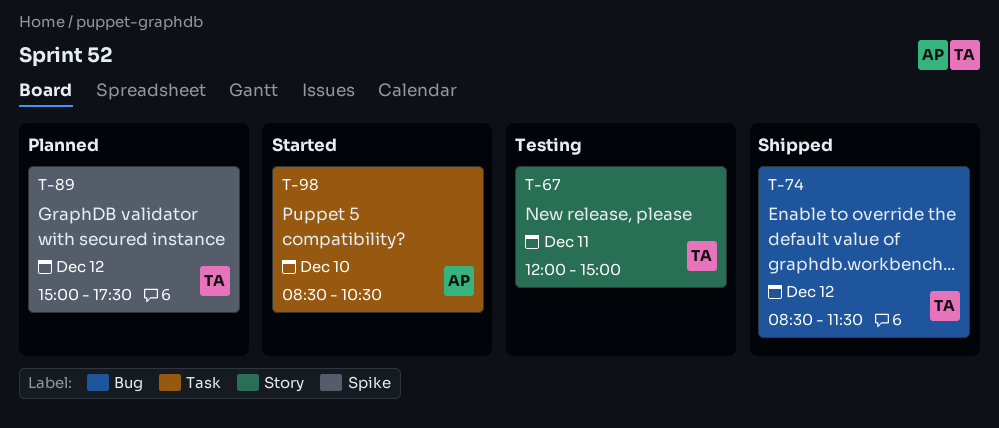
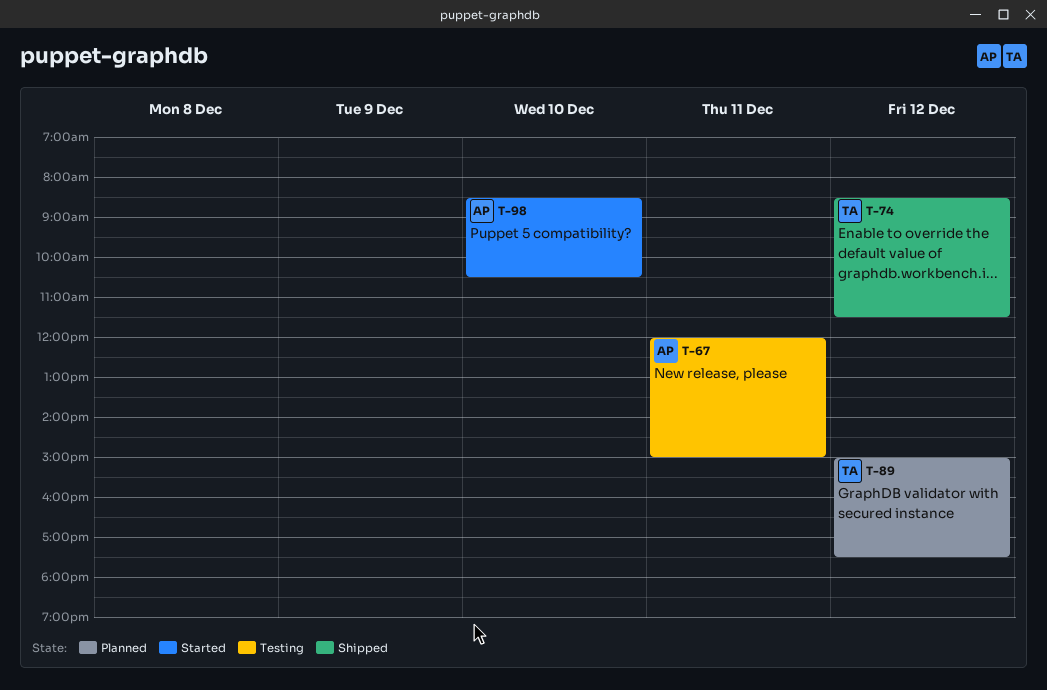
T-67, owner: TA -> AP

